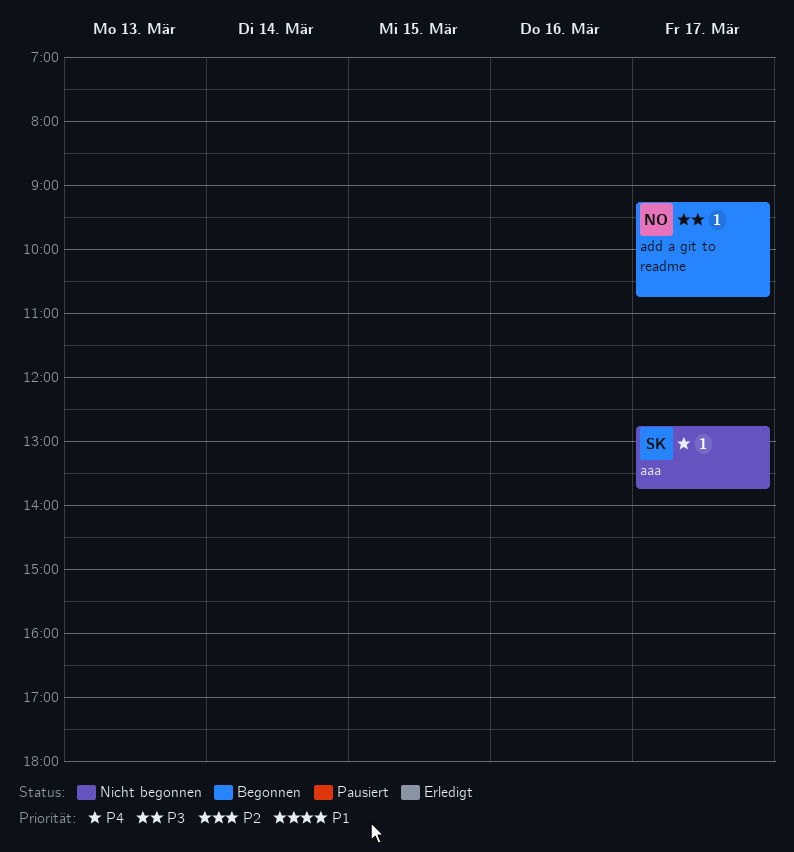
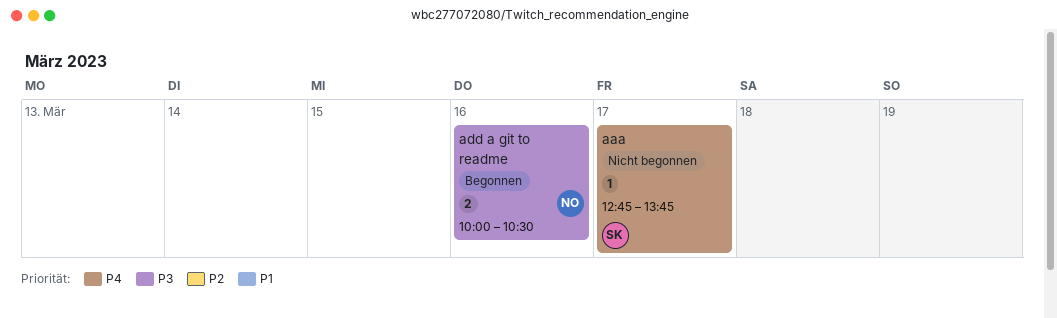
add a git to readme, estimate: 1 -> 2
add a git to readme, day: Mar 17 -> Mar 16
add a git to readme, begins: 09:15 -> 10:00
add a git to readme, ends: 10:45 -> 10:30

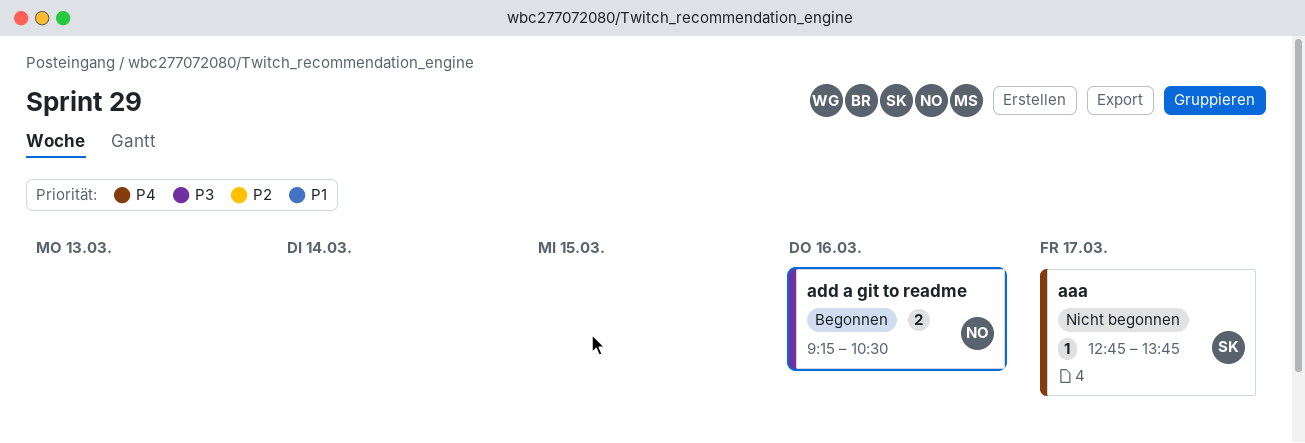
add a git to readme, begins: 10:00 -> 09:15

